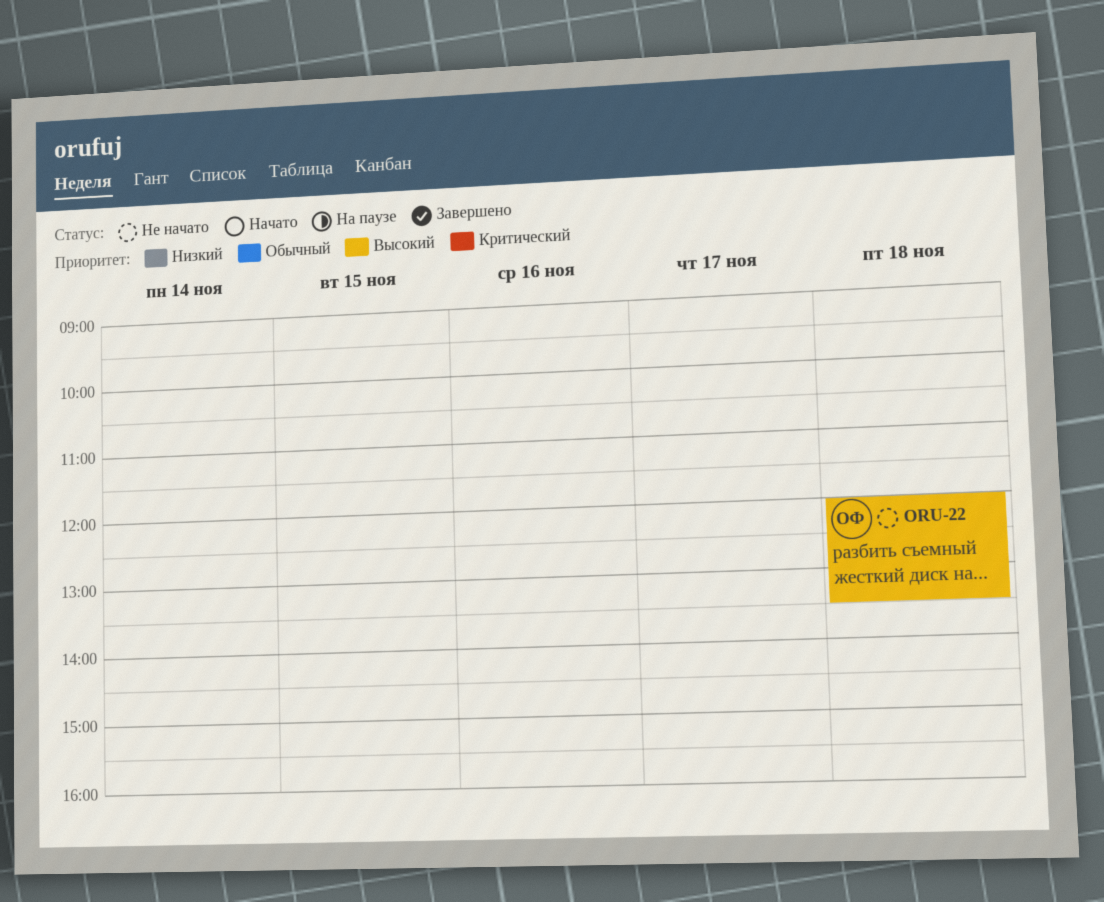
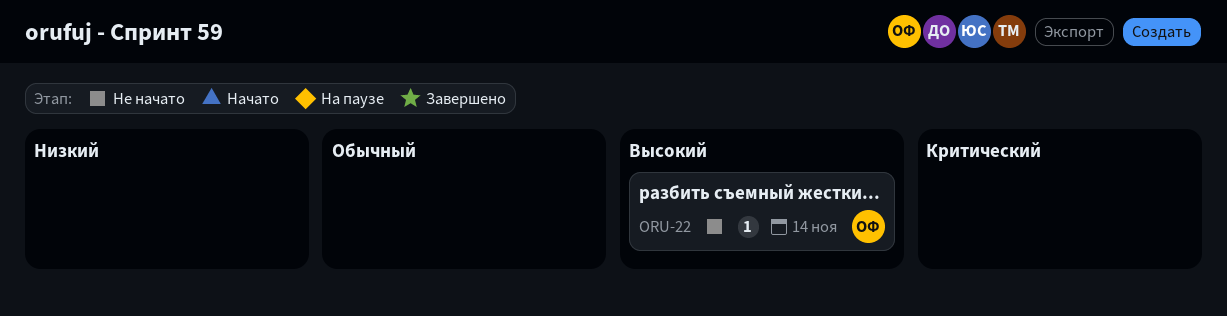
ORU-22, day: Nov 18 -> Nov 14

